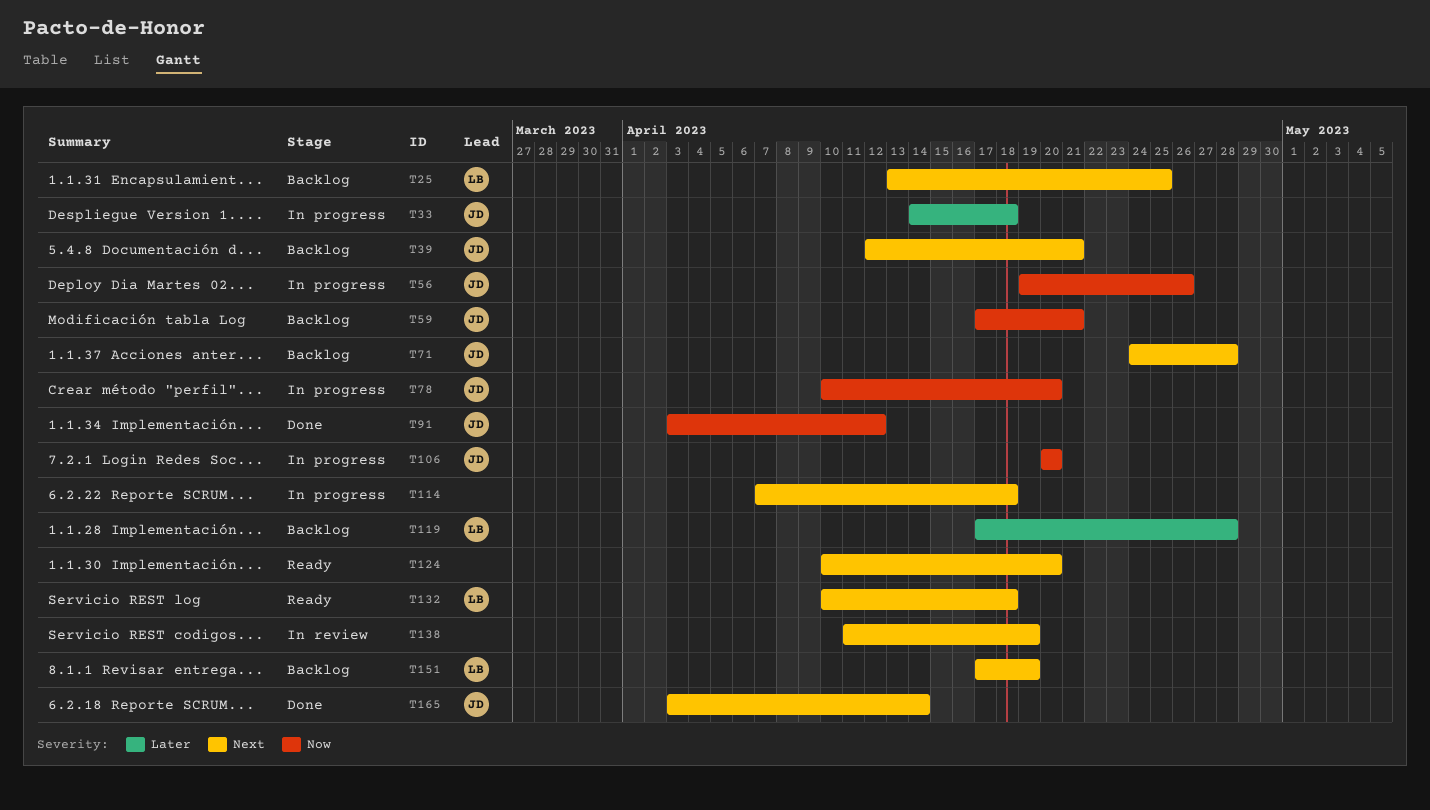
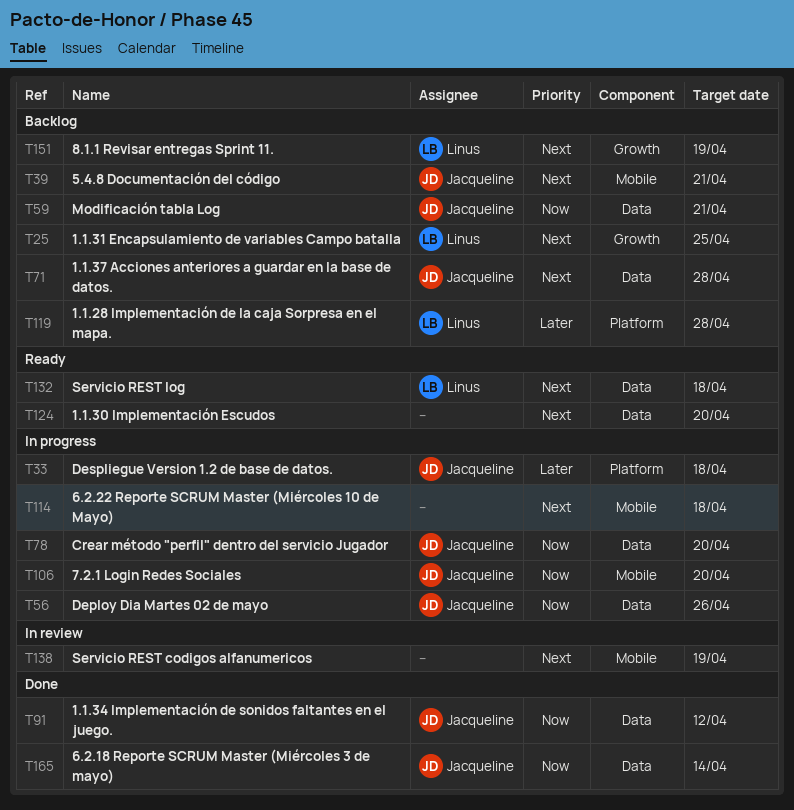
T165, priority: Next -> Now

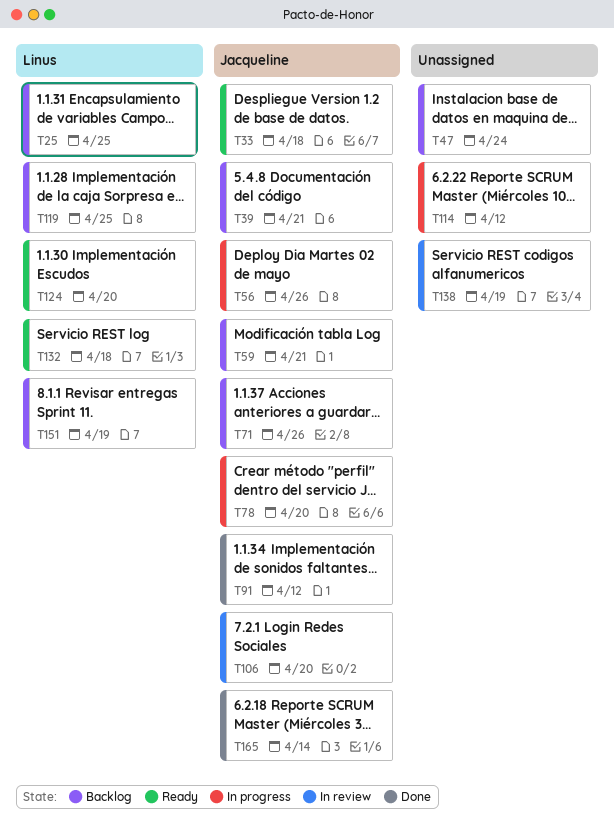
T33, status: In progress -> Ready
T47: none -> present
T71, due: Apr 28 -> Apr 26
T106, status: In progress -> In review
T114, due: Apr 18 -> Apr 12
T119, due: Apr 28 -> Apr 25
T124, owner: none -> Linus

